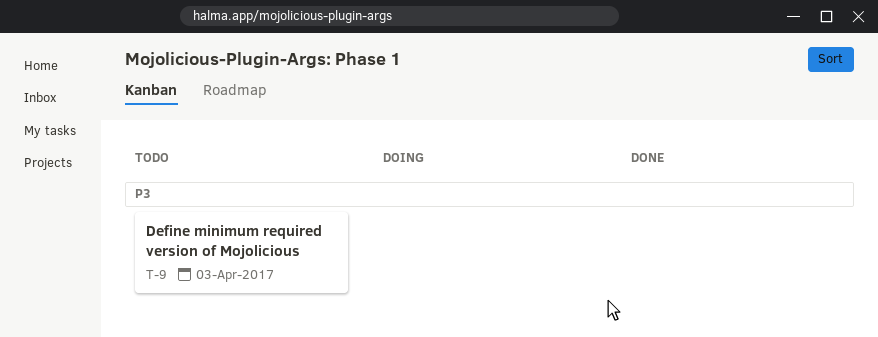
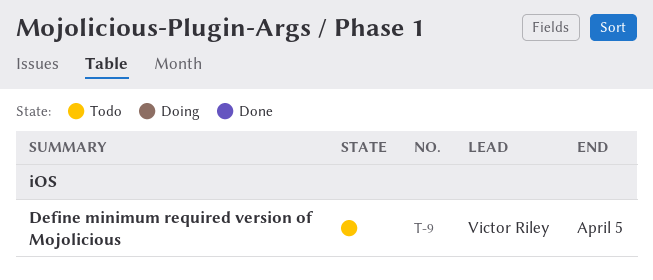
T-9, due: Apr 3 -> Apr 5

